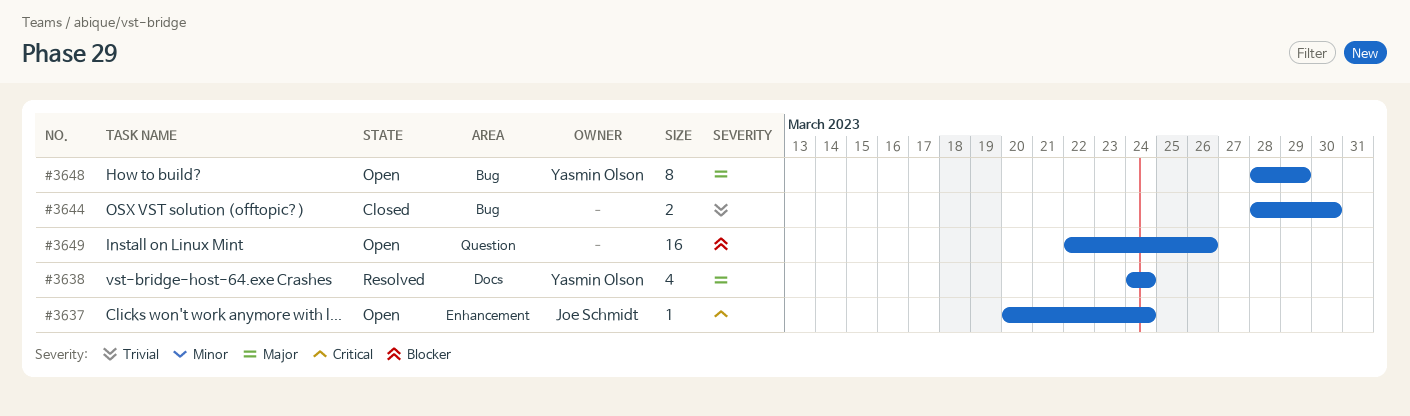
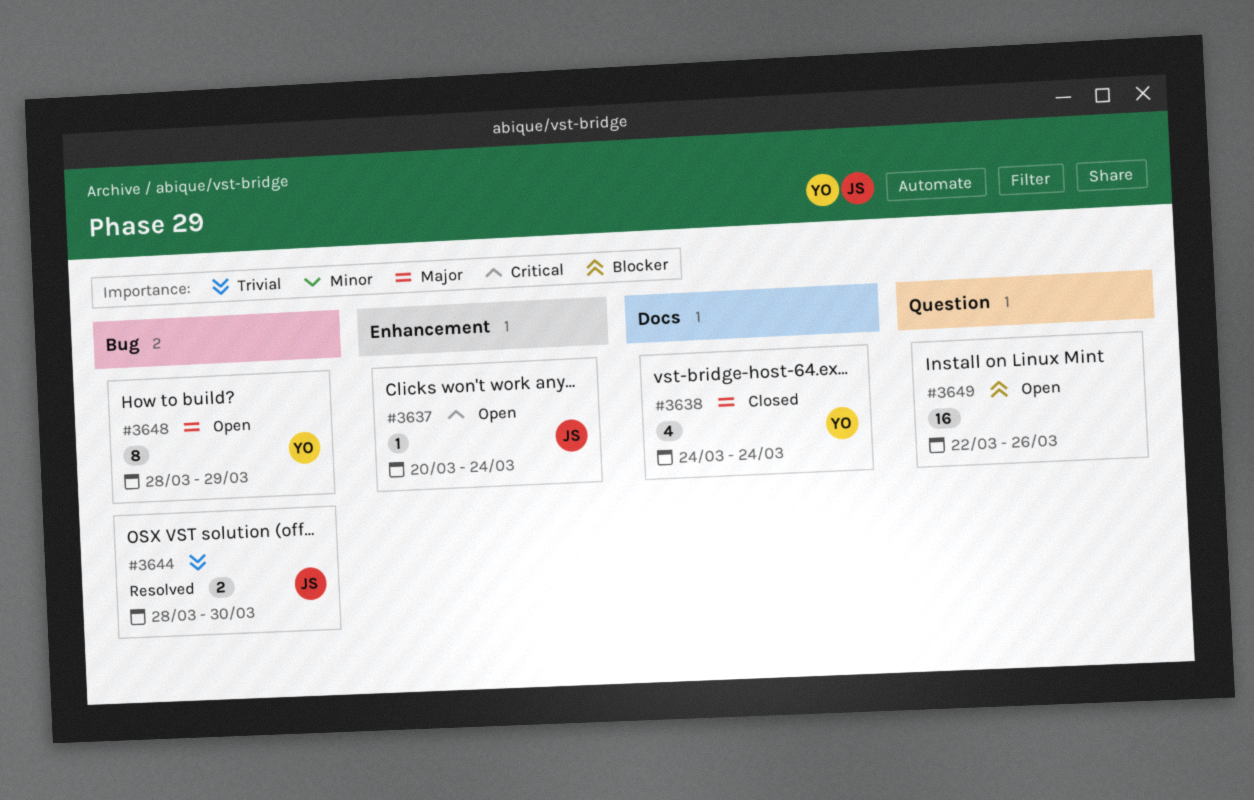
#3638, status: Resolved -> Closed
#3644, status: Closed -> Resolved
#3644, owner: none -> Joe Schmidt

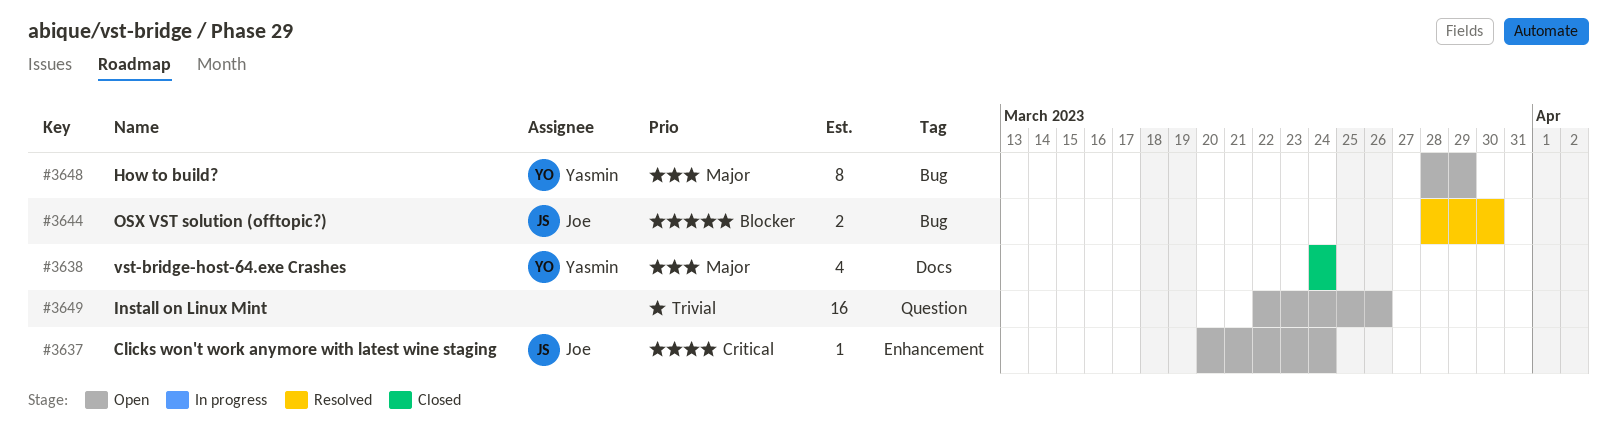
#3644, priority: Trivial -> Blocker
#3649, priority: Blocker -> Trivial

